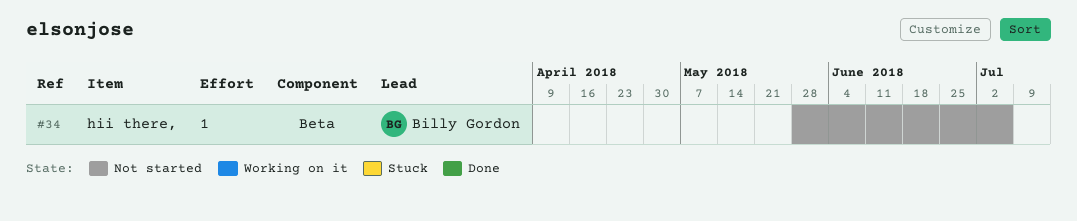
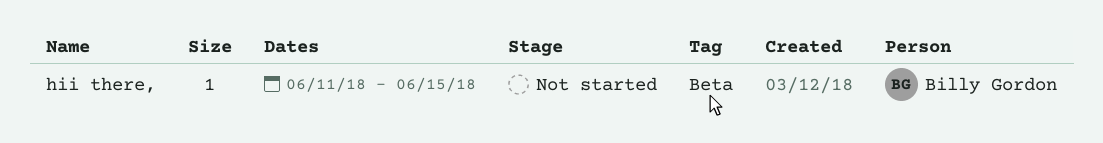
hii there,, start: May 28 -> Jun 11
hii there,, due: Jul 6 -> Jun 15

